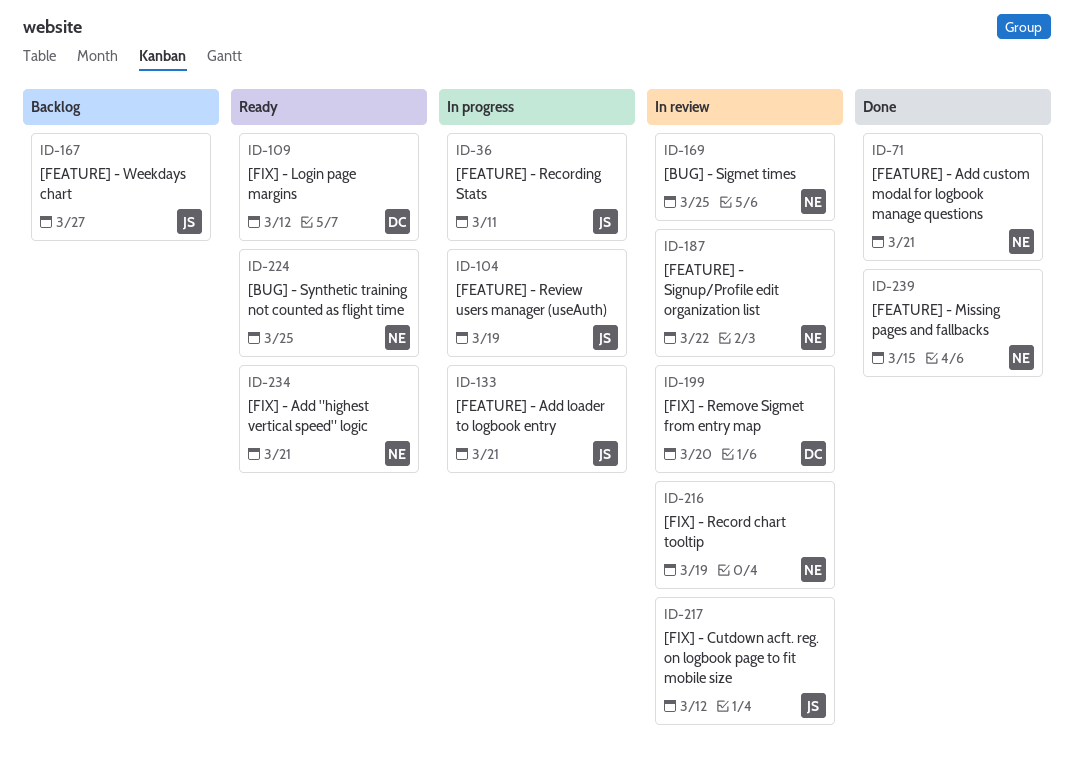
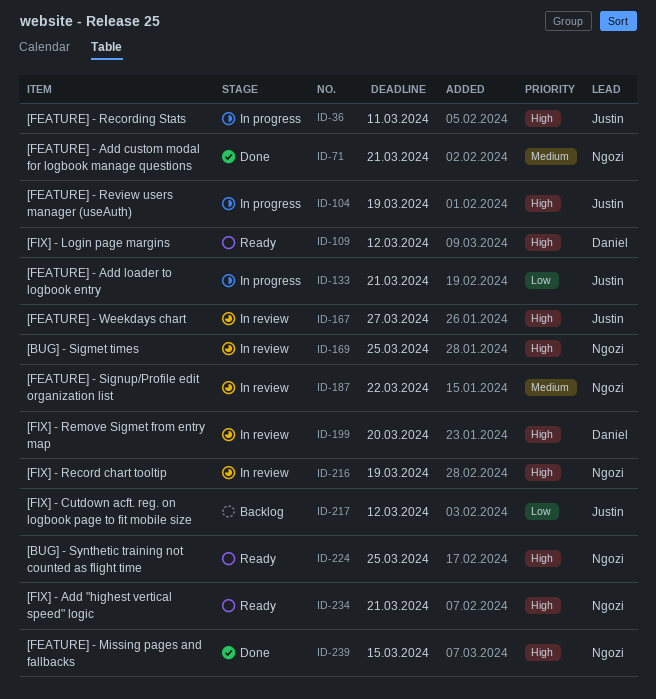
ID-167, status: Backlog -> In review
ID-217, status: In review -> Backlog

